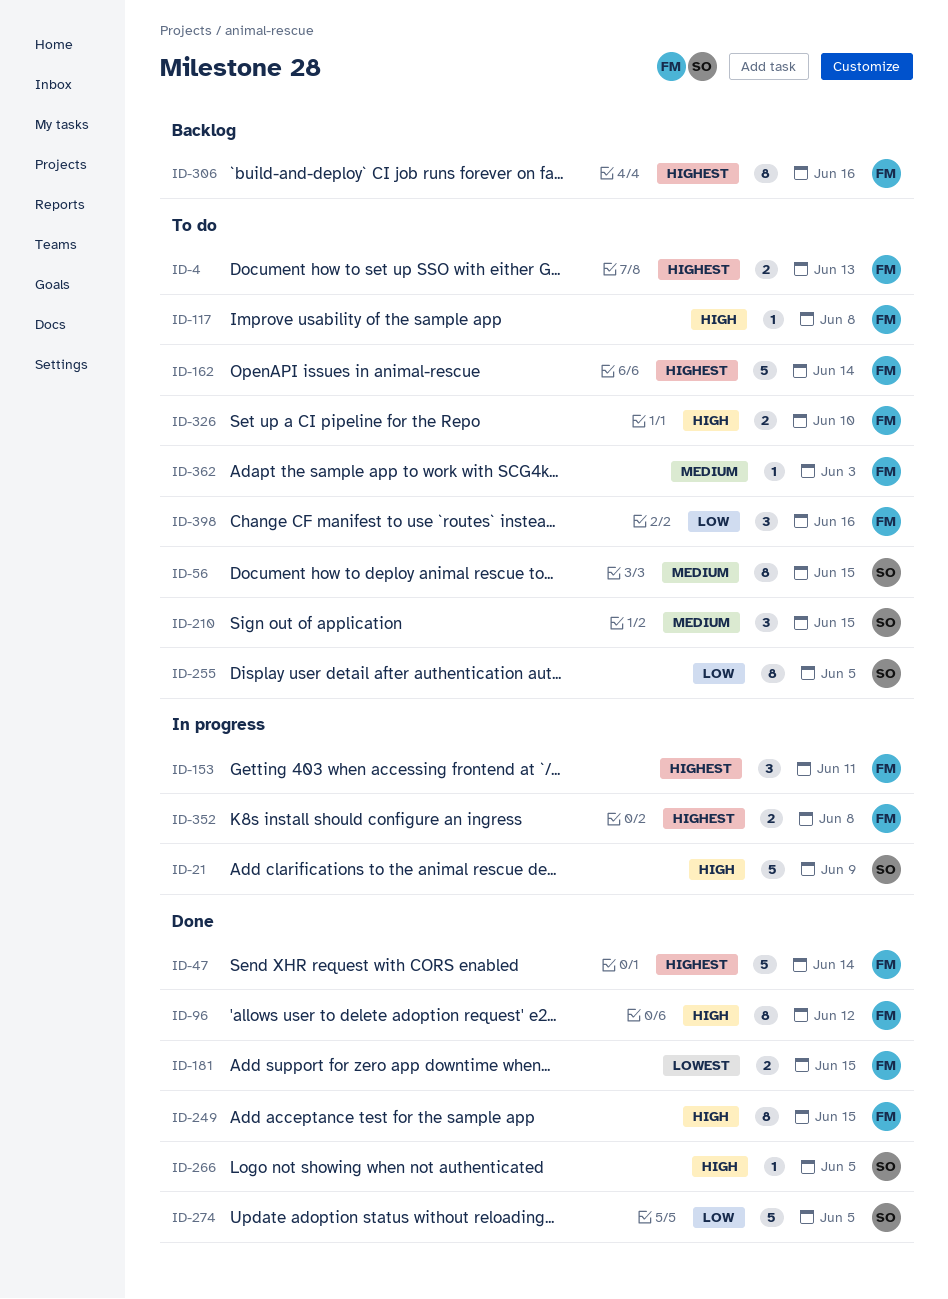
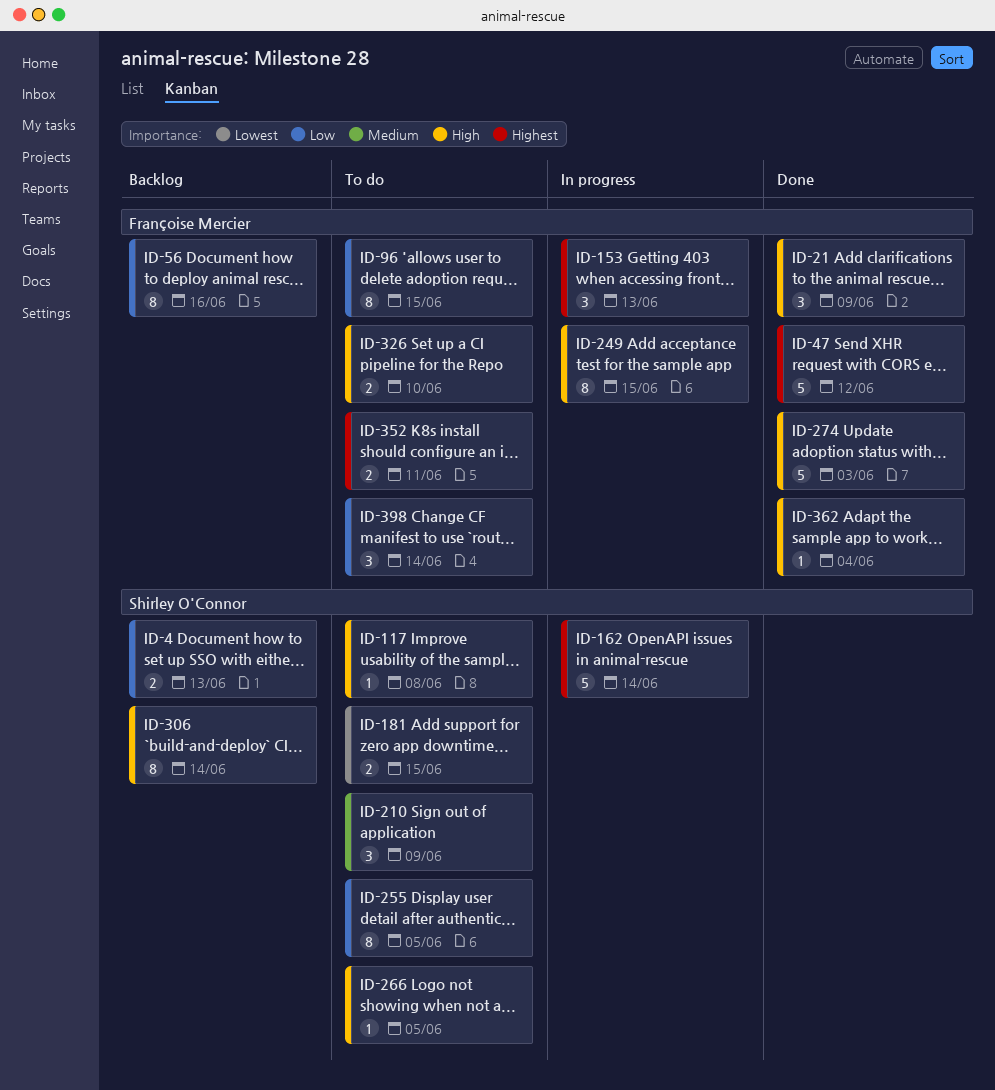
ID-4, status: To do -> Backlog
ID-4, owner: Françoise Mercier -> Shirley O'Connor
ID-4, priority: Highest -> Low
ID-21, status: In progress -> Done
ID-21, owner: Shirley O'Connor -> Françoise Mercier
ID-21, estimate: 5 -> 3
ID-47, due: Jun 14 -> Jun 12
ID-56, status: To do -> Backlog
ID-56, owner: Shirley O'Connor -> Françoise Mercier
ID-56, priority: Medium -> Low
ID-56, due: Jun 15 -> Jun 16
ID-96, status: Done -> To do
ID-96, priority: High -> Low
ID-96, due: Jun 12 -> Jun 15
ID-117, owner: Françoise Mercier -> Shirley O'Connor
ID-153, due: Jun 11 -> Jun 13
ID-162, status: To do -> In progress
ID-162, owner: Françoise Mercier -> Shirley O'Connor
ID-181, status: Done -> To do
ID-181, owner: Françoise Mercier -> Shirley O'Connor
ID-210, due: Jun 15 -> Jun 9
ID-249, status: Done -> In progress
ID-266, status: Done -> To do
ID-274, owner: Shirley O'Connor -> Françoise Mercier
ID-274, priority: Low -> High
ID-274, due: Jun 5 -> Jun 3
ID-306, owner: Françoise Mercier -> Shirley O'Connor
ID-306, priority: Highest -> High
ID-306, due: Jun 16 -> Jun 14
ID-352, status: In progress -> To do
ID-352, due: Jun 8 -> Jun 11
ID-362, status: To do -> Done
ID-362, priority: Medium -> High
ID-362, due: Jun 3 -> Jun 4
ID-398, due: Jun 16 -> Jun 14

